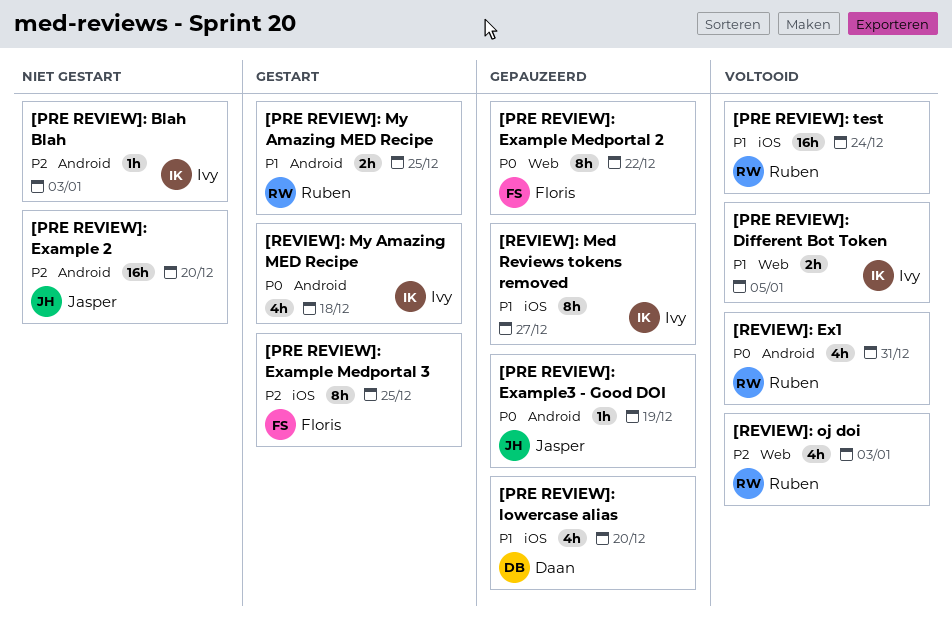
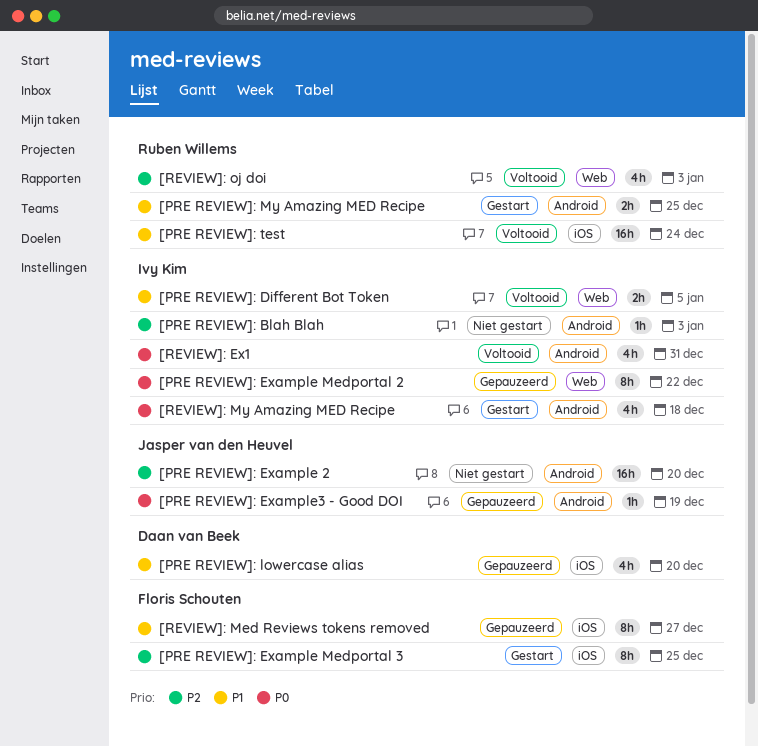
[PRE REVIEW]: Example Medportal 2, owner: Floris Schouten -> Ivy Kim
[REVIEW]: Ex1, owner: Ruben Willems -> Ivy Kim
[REVIEW]: Med Reviews tokens removed, owner: Ivy Kim -> Floris Schouten

